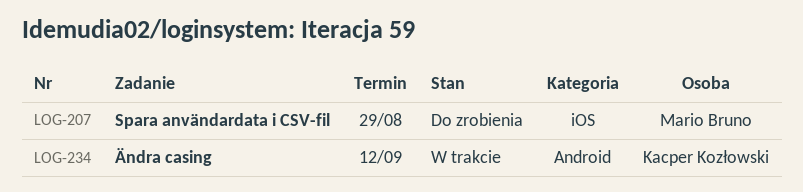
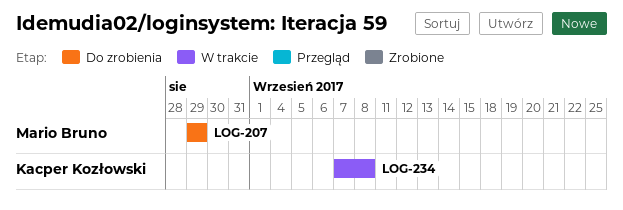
LOG-234, due: Sep 12 -> Sep 8

